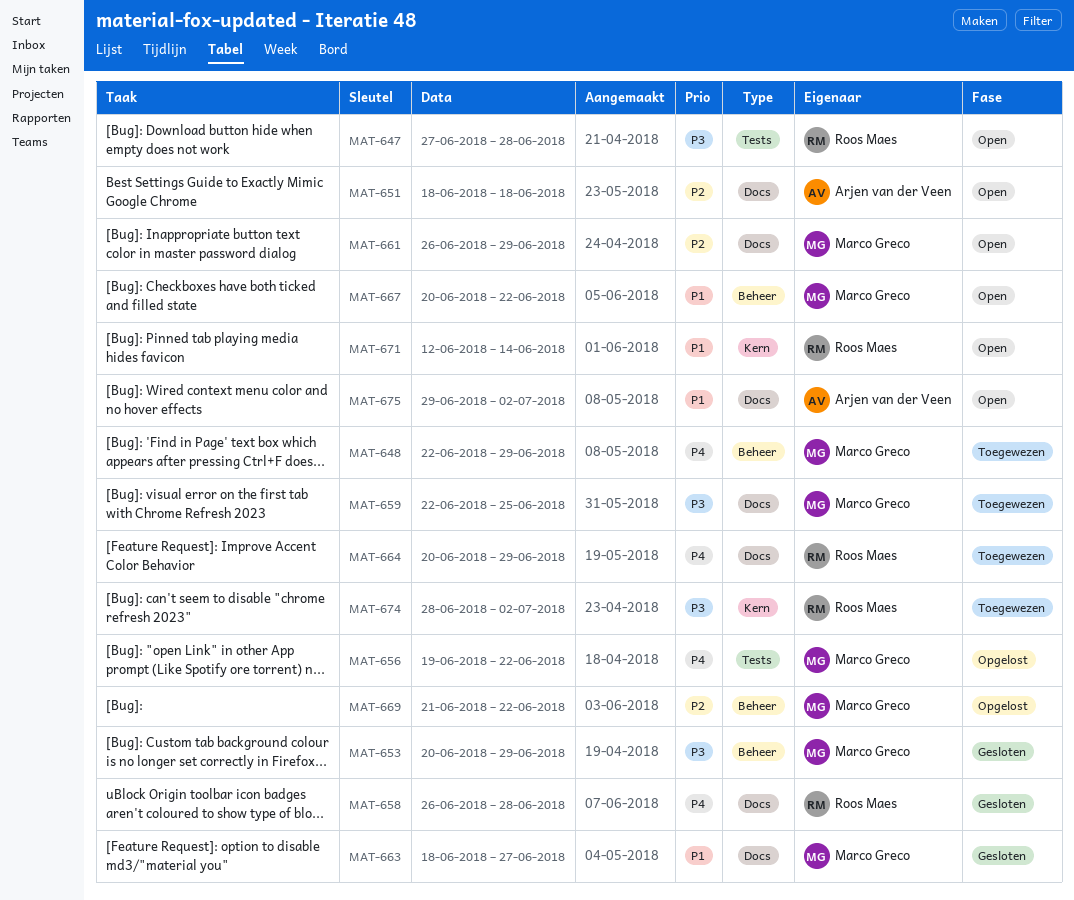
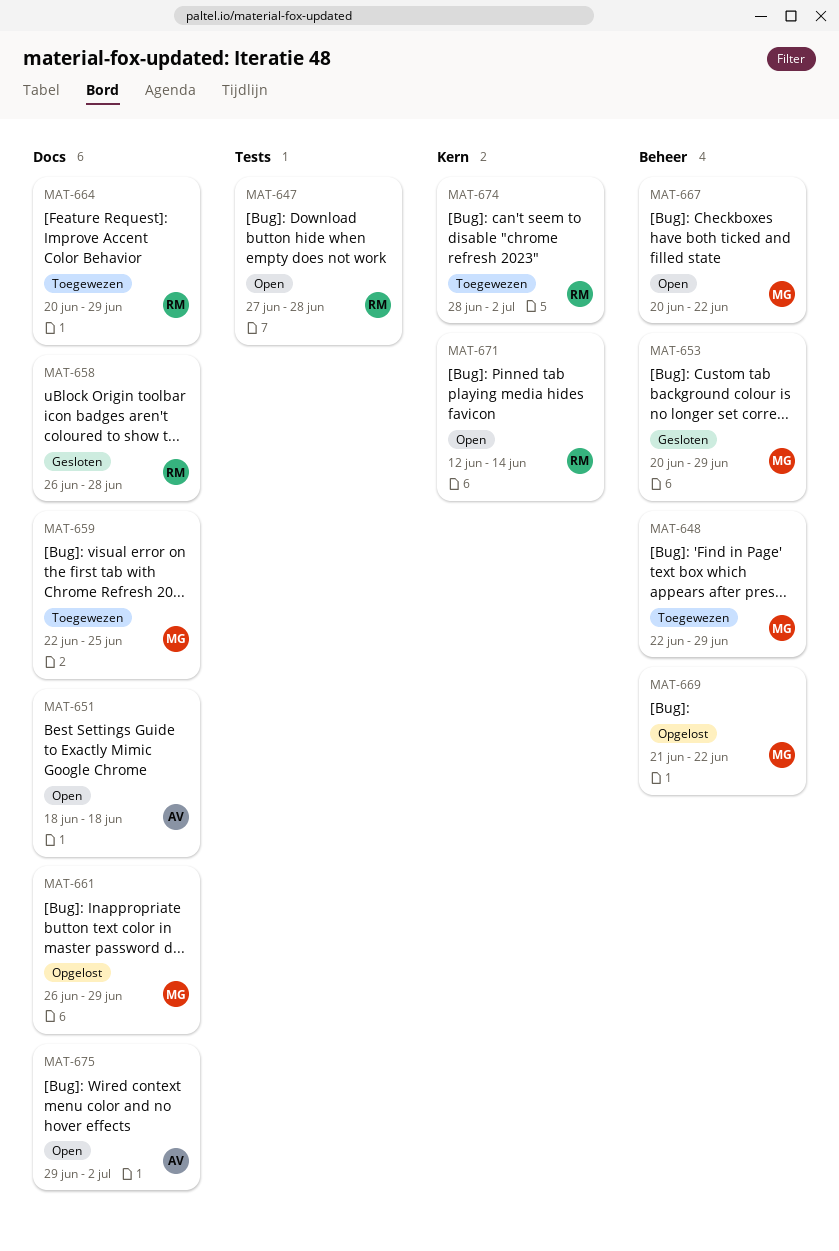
MAT-656: present -> none
MAT-661, status: Open -> Opgelost
MAT-663: present -> none

